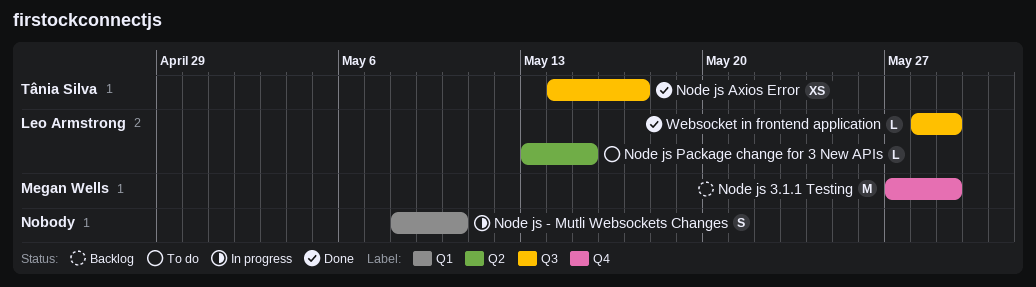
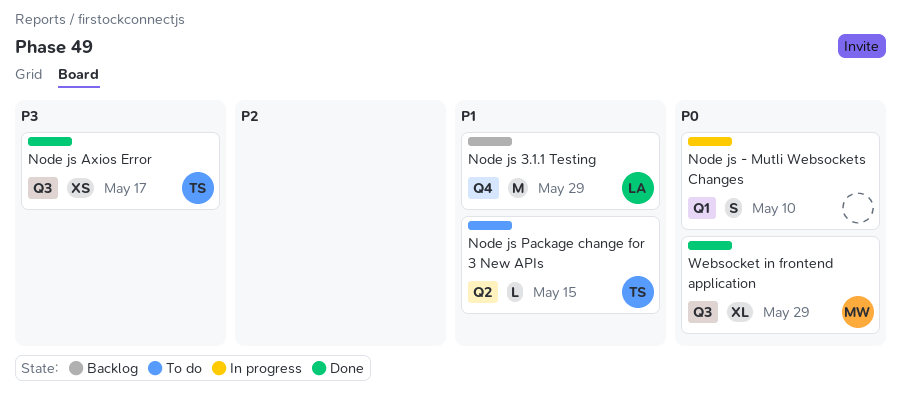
Node js 3.1.1 Testing, owner: Megan Wells -> Leo Armstrong
Node js Package change for 3 New APIs, owner: Leo Armstrong -> Tânia Silva
Websocket in frontend application, owner: Leo Armstrong -> Megan Wells
Websocket in frontend application, estimate: L -> XL

